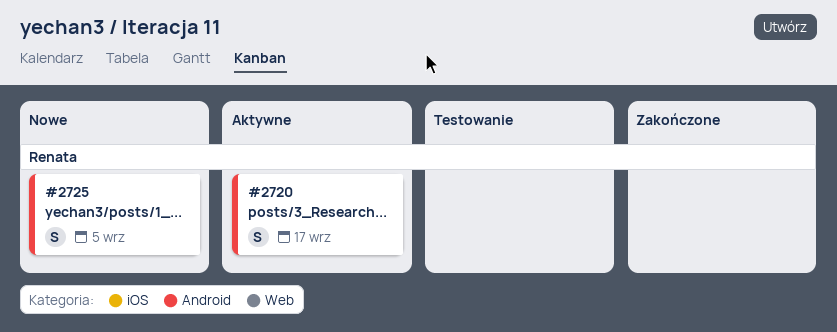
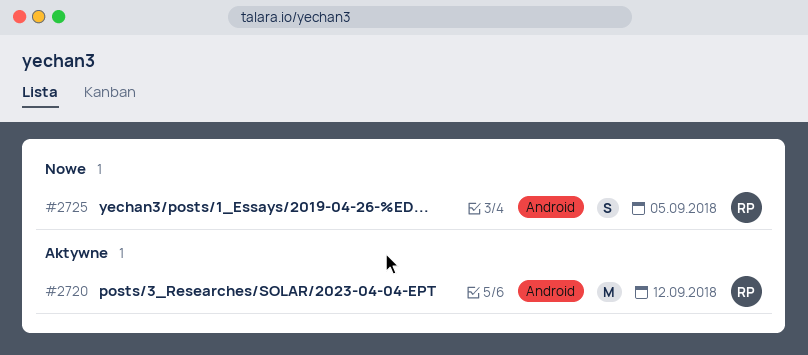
#2720, estimate: S -> M
#2720, due: Sep 17 -> Sep 12

